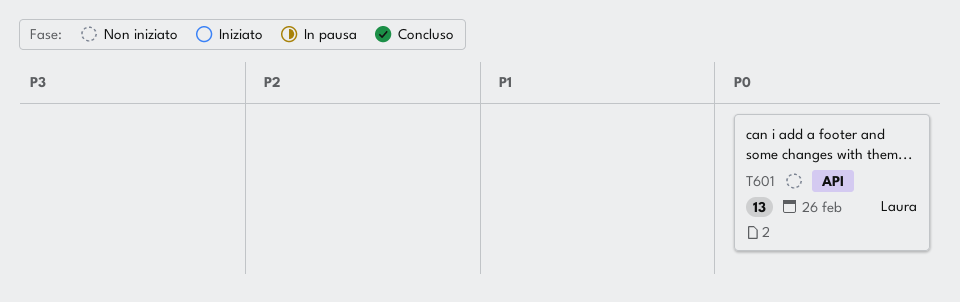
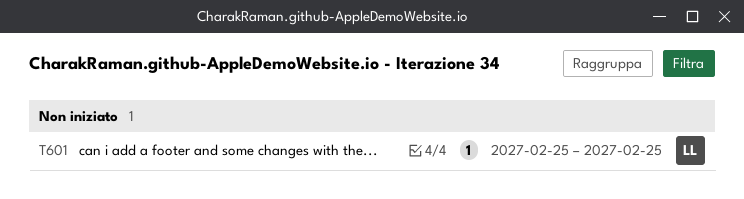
T601, estimate: 13 -> 1
T601, due: Feb 26 -> Feb 25

